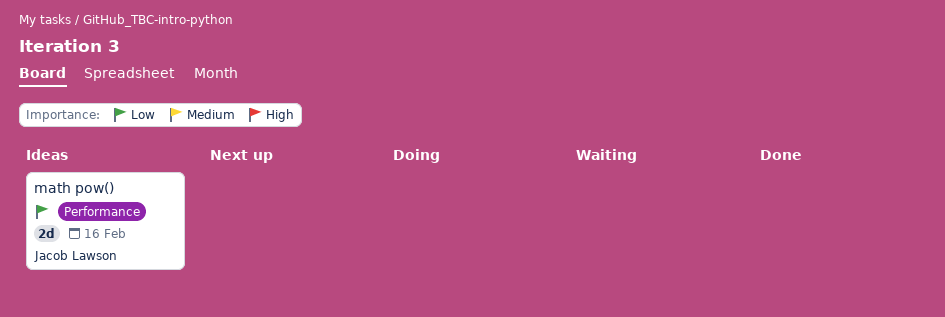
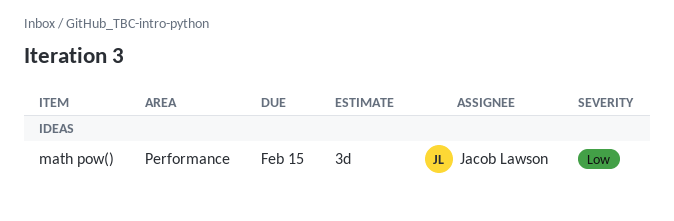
math pow(), estimate: 2d -> 3d
math pow(), due: Feb 16 -> Feb 15

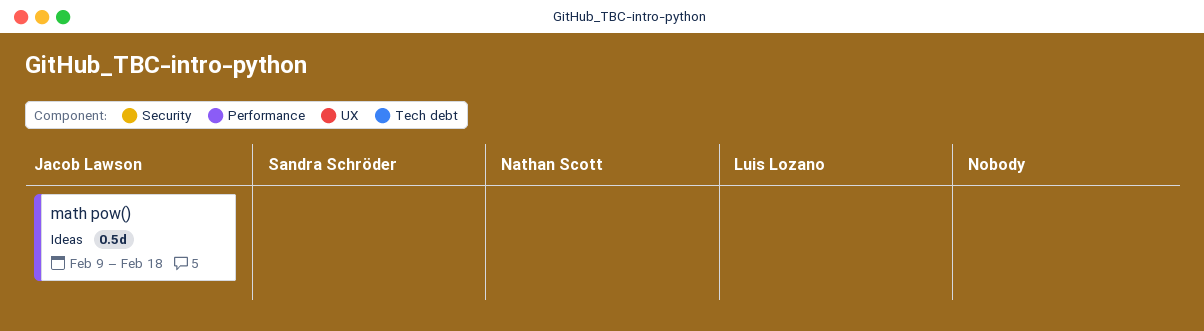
math pow(), estimate: 3d -> 0.5d
math pow(), due: Feb 15 -> Feb 18

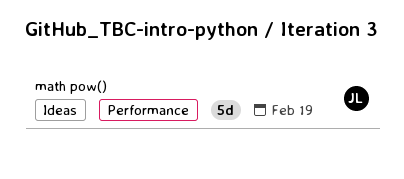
math pow(), estimate: 0.5d -> 5d
math pow(), due: Feb 18 -> Feb 19

